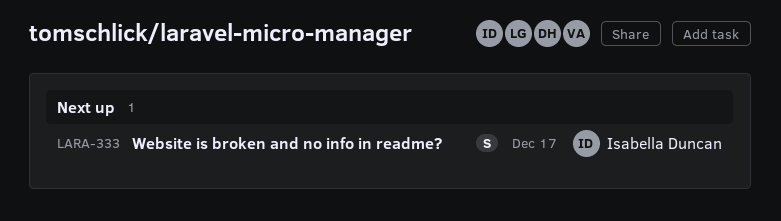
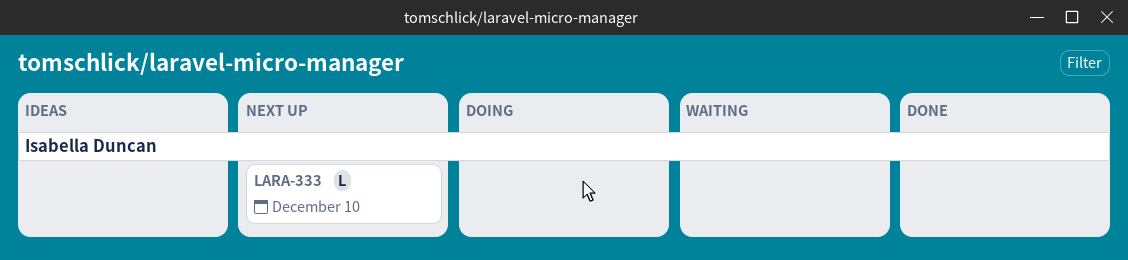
LARA-333, estimate: S -> L
LARA-333, due: Dec 17 -> Dec 10

